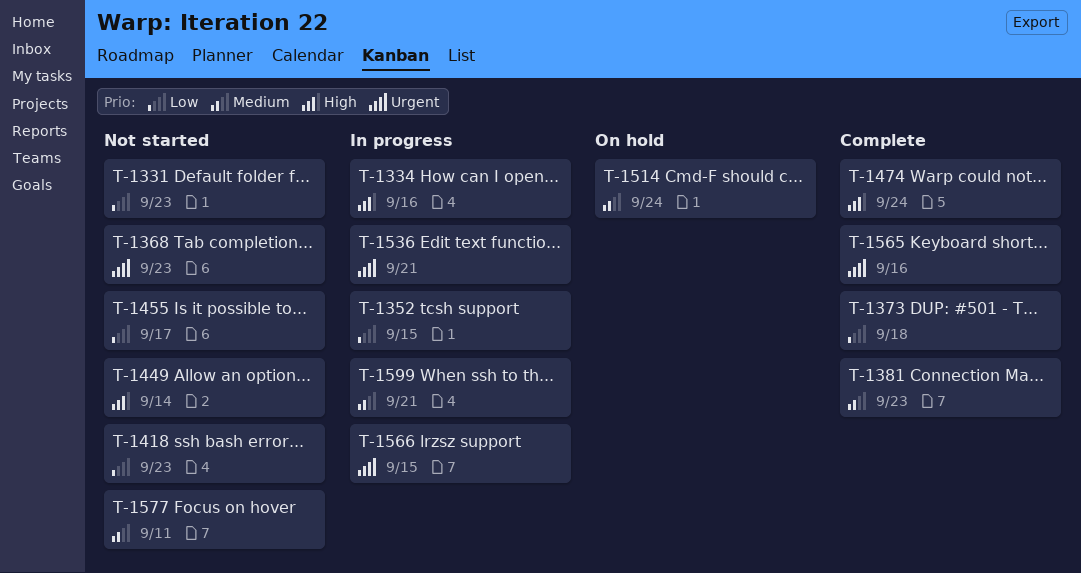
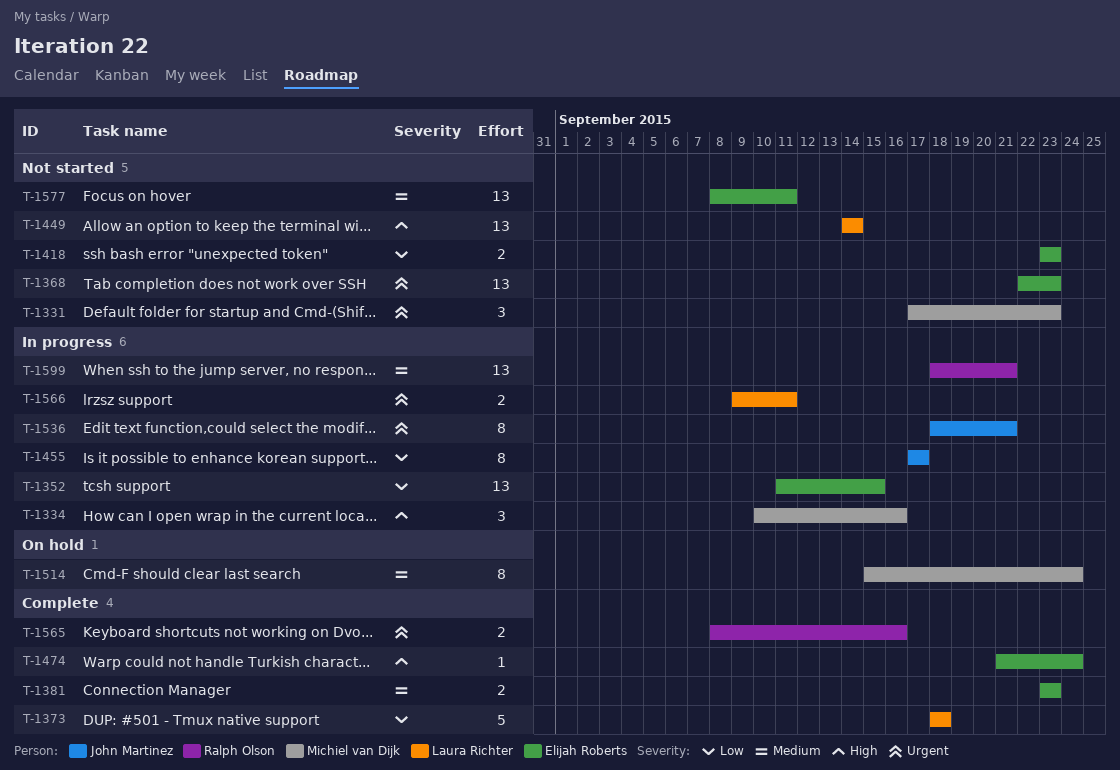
T-1331, priority: Low -> Urgent
T-1455, status: Not started -> In progress
T-1566, due: Sep 15 -> Sep 11

